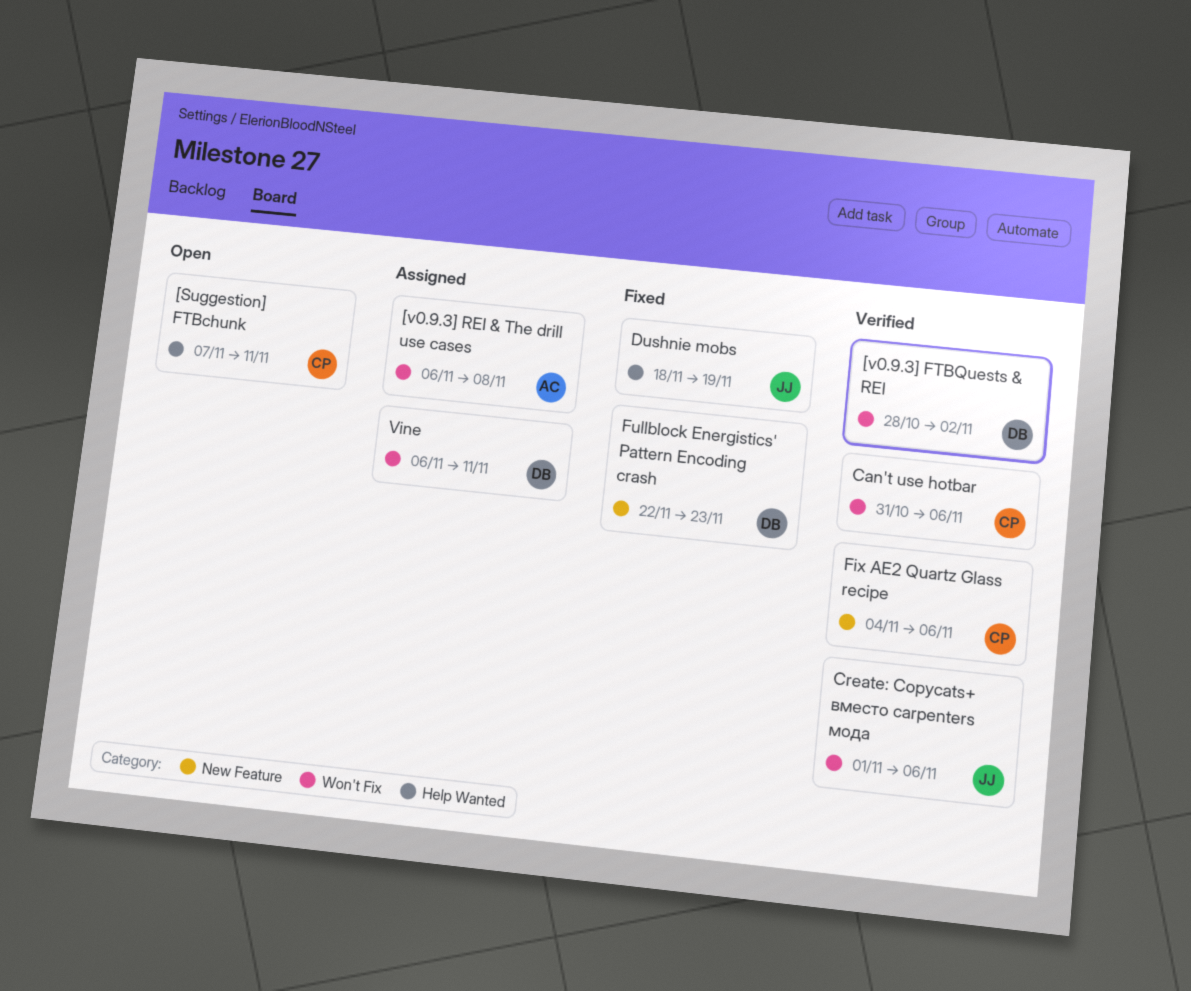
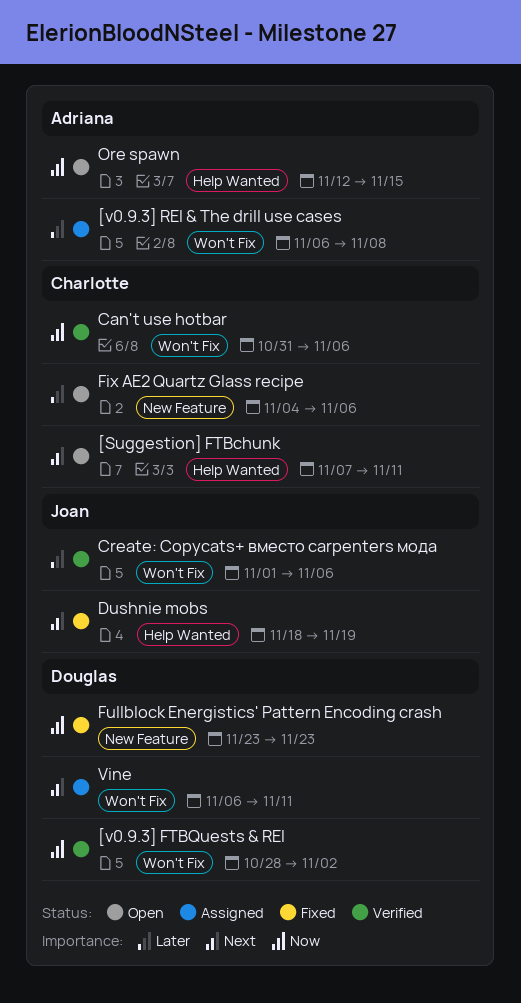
Fix AE2 Quartz Glass recipe, status: Verified -> Open
Fullblock Energistics' Pattern Encoding crash, start: Nov 22 -> Nov 23
Ore spawn: none -> present

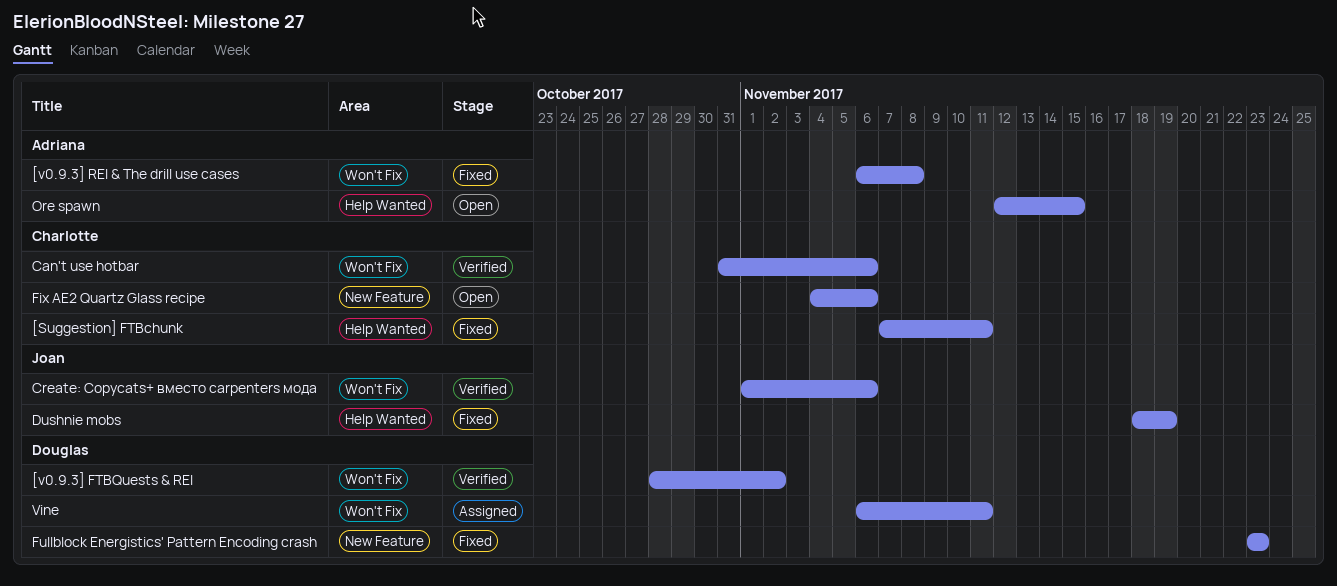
[Suggestion] FTBchunk, status: Open -> Fixed
[v0.9.3] REI & The drill use cases, status: Assigned -> Fixed

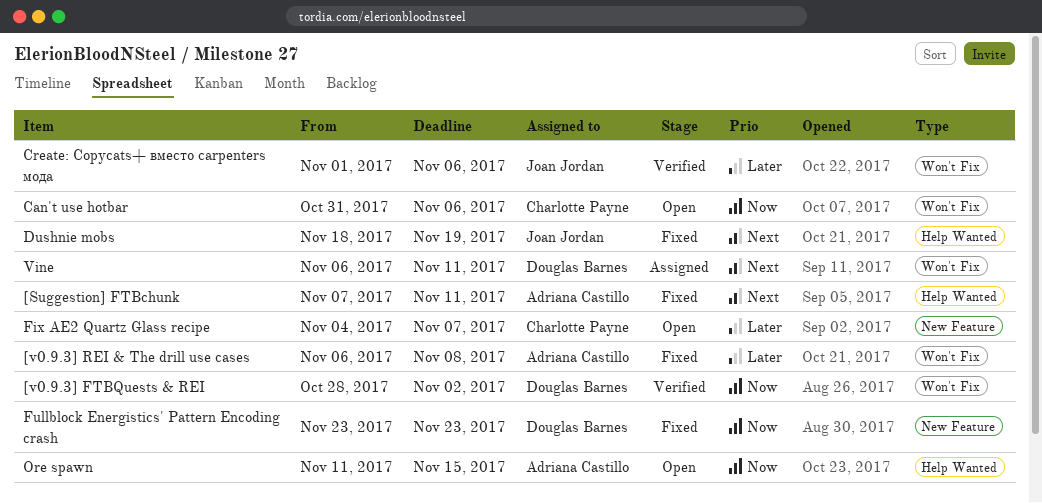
[Suggestion] FTBchunk, owner: Charlotte Payne -> Adriana Castillo
Can't use hotbar, status: Verified -> Open
Fix AE2 Quartz Glass recipe, due: Nov 6 -> Nov 7
Ore spawn, start: Nov 12 -> Nov 11

